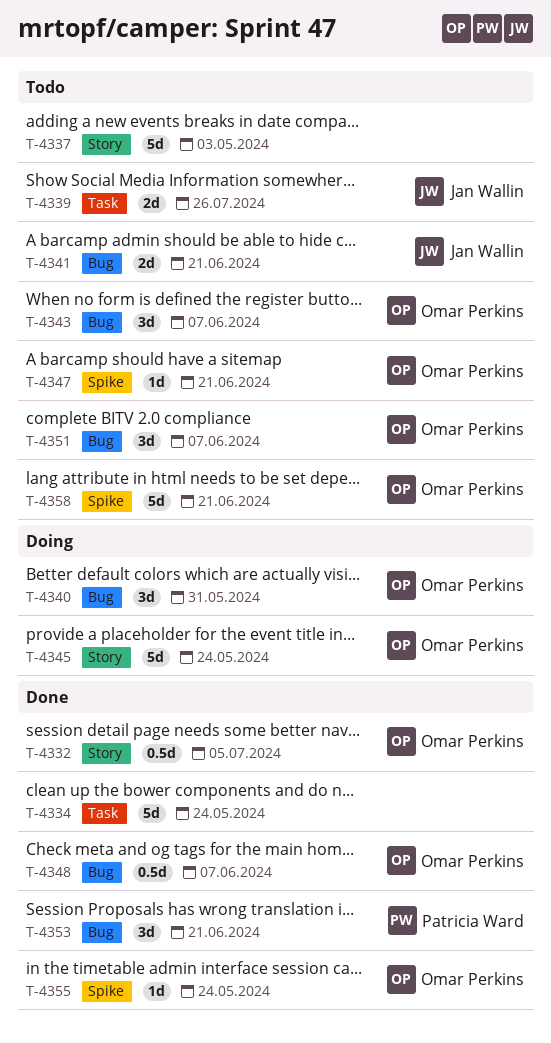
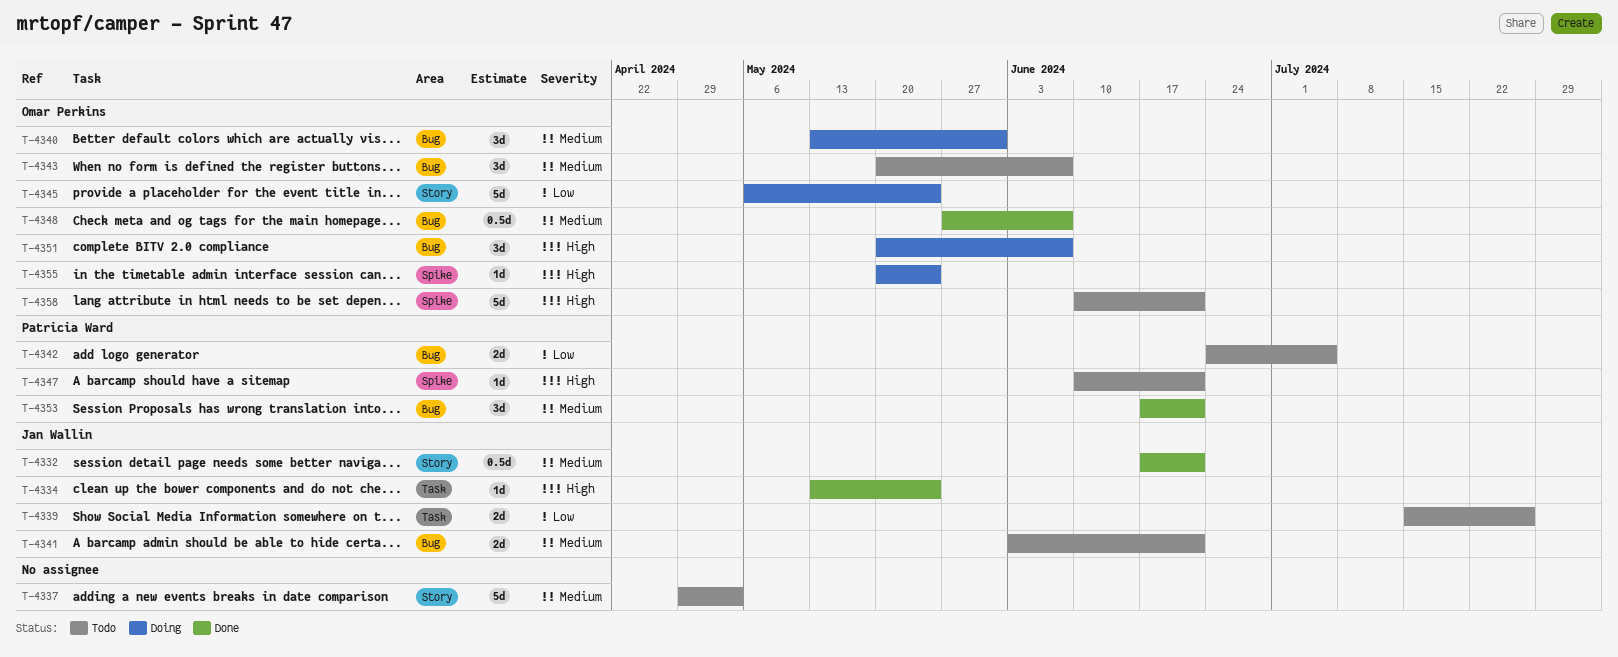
T-4332, owner: Omar Perkins -> Jan Wallin
T-4332, due: Jul 5 -> Jun 21
T-4334, owner: none -> Jan Wallin
T-4334, estimate: 5d -> 1d
T-4342: none -> present
T-4347, owner: Omar Perkins -> Patricia Ward
T-4351, status: Todo -> Doing
T-4355, status: Done -> Doing

